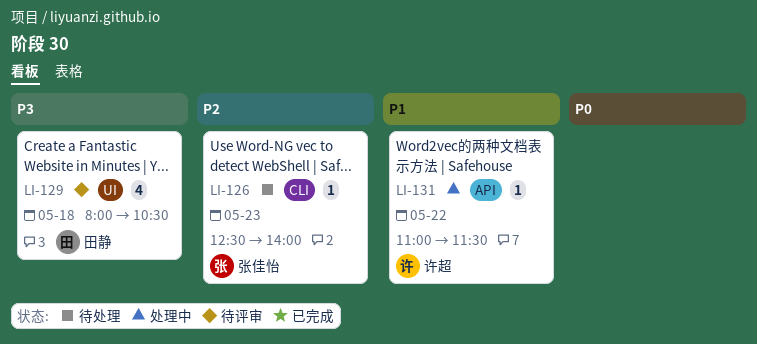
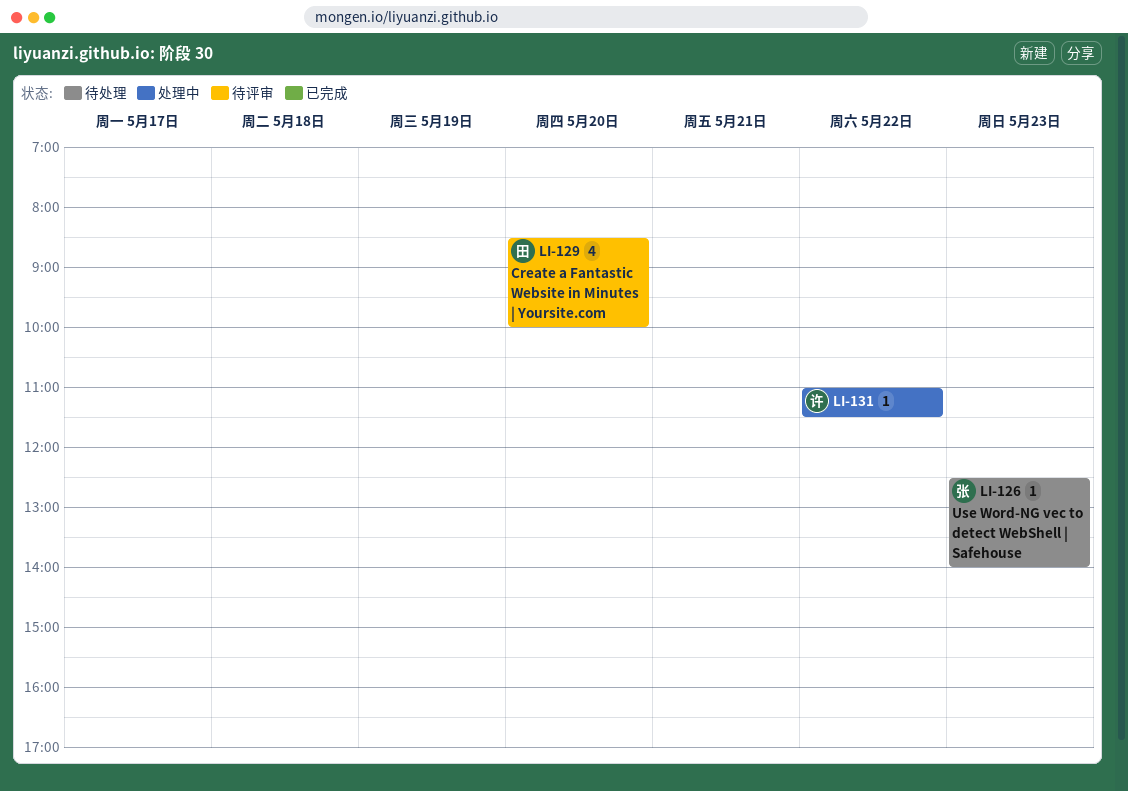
LI-129, day: May 18 -> May 20
LI-129, begins: 08:00 -> 08:30
LI-129, ends: 10:30 -> 10:00

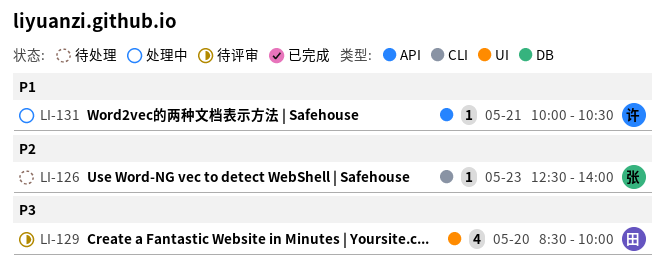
LI-131, day: May 22 -> May 21
LI-131, begins: 11:00 -> 10:00
LI-131, ends: 11:30 -> 10:30

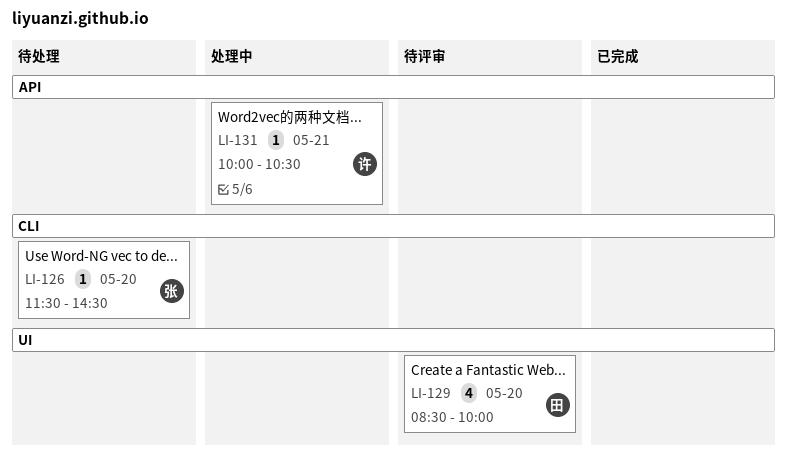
LI-126, day: May 23 -> May 20
LI-126, begins: 12:30 -> 11:30
LI-126, ends: 14:00 -> 14:30

